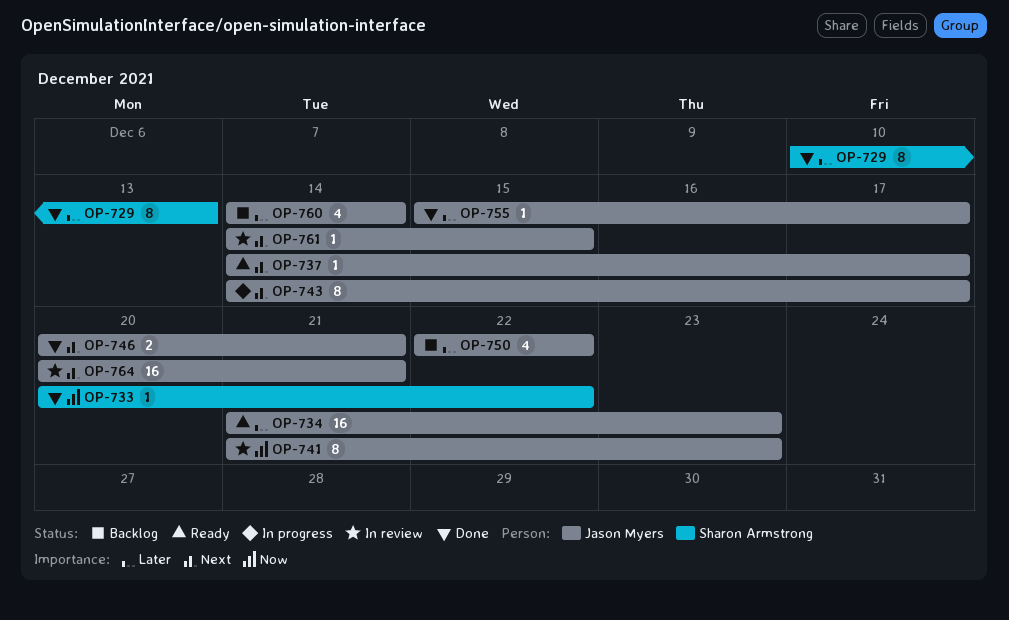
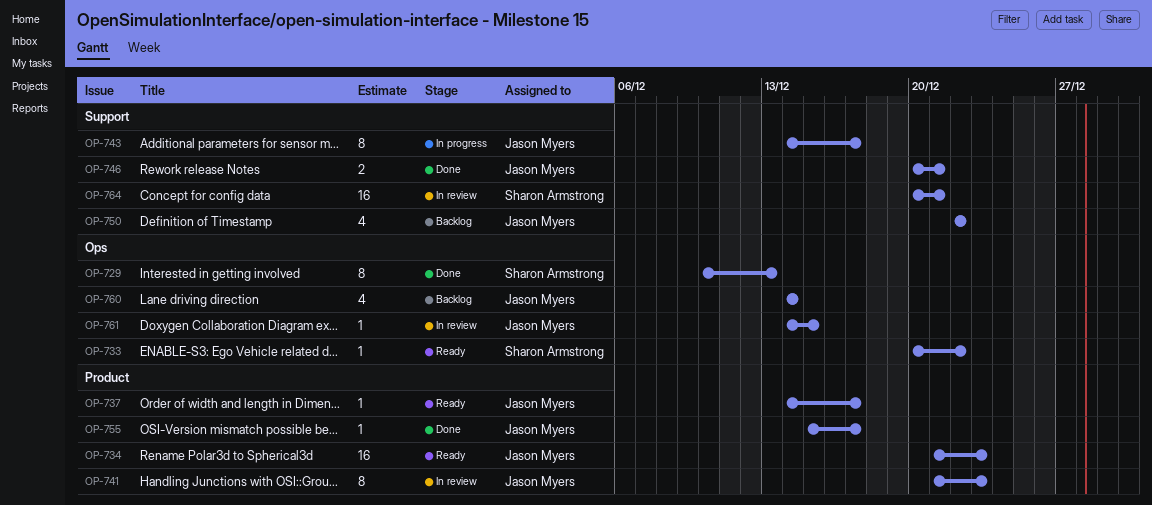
OP-733, status: Done -> Ready
OP-764, owner: Jason Myers -> Sharon Armstrong

